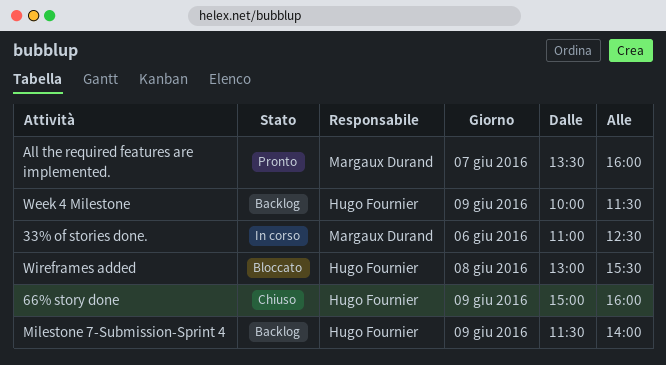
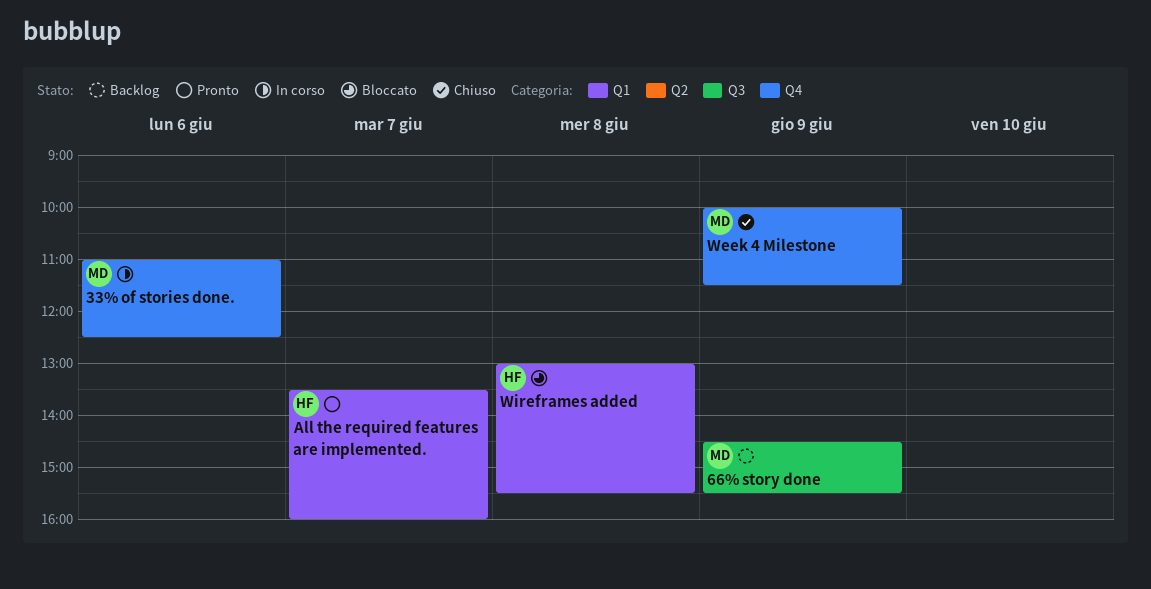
66% story done, status: Chiuso -> Backlog
66% story done, owner: Hugo Fournier -> Margaux Durand
66% story done, begins: 15:00 -> 14:30
66% story done, ends: 16:00 -> 15:30
All the required features are implemented., owner: Margaux Durand -> Hugo Fournier
Milestone 7-Submission-Sprint 4: present -> none
Week 4 Milestone, status: Backlog -> Chiuso
Week 4 Milestone, owner: Hugo Fournier -> Margaux Durand

